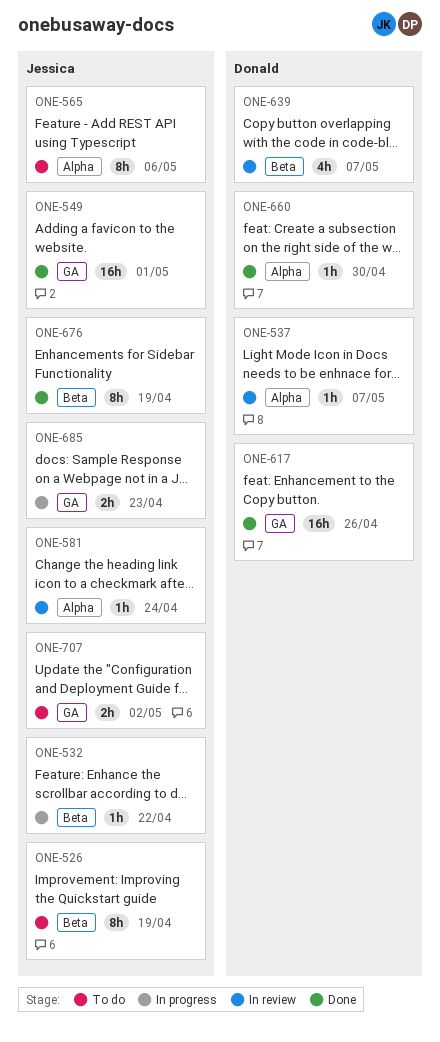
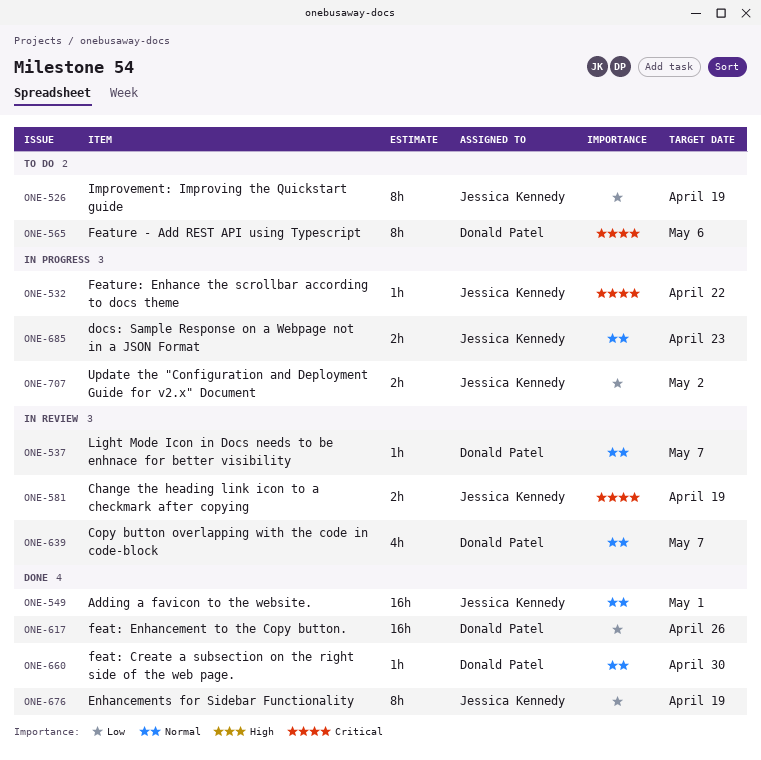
ONE-565, owner: Jessica Kennedy -> Donald Patel
ONE-581, estimate: 1h -> 2h
ONE-581, due: Apr 24 -> Apr 19
ONE-707, status: To do -> In progress

